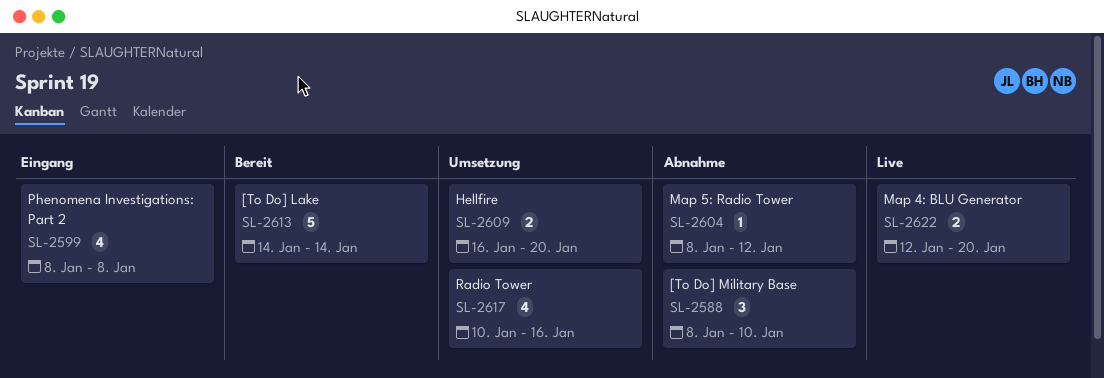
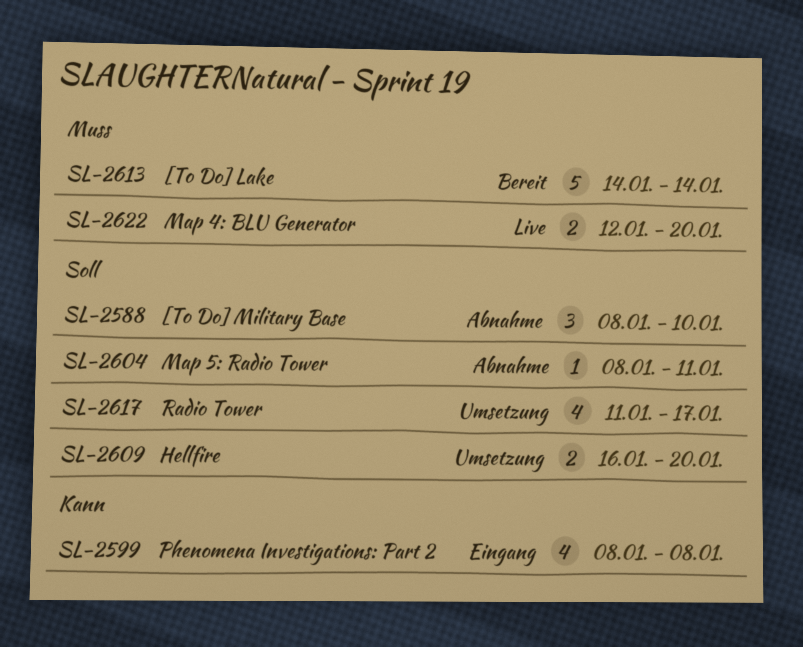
SL-2604, due: Jan 12 -> Jan 11
SL-2617, start: Jan 10 -> Jan 11
SL-2617, due: Jan 16 -> Jan 17

